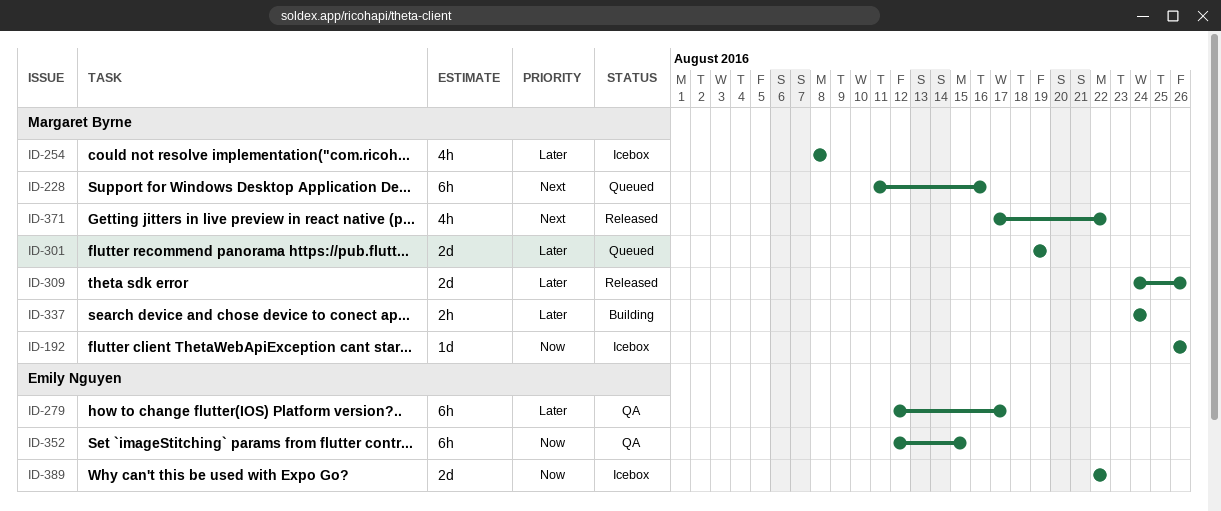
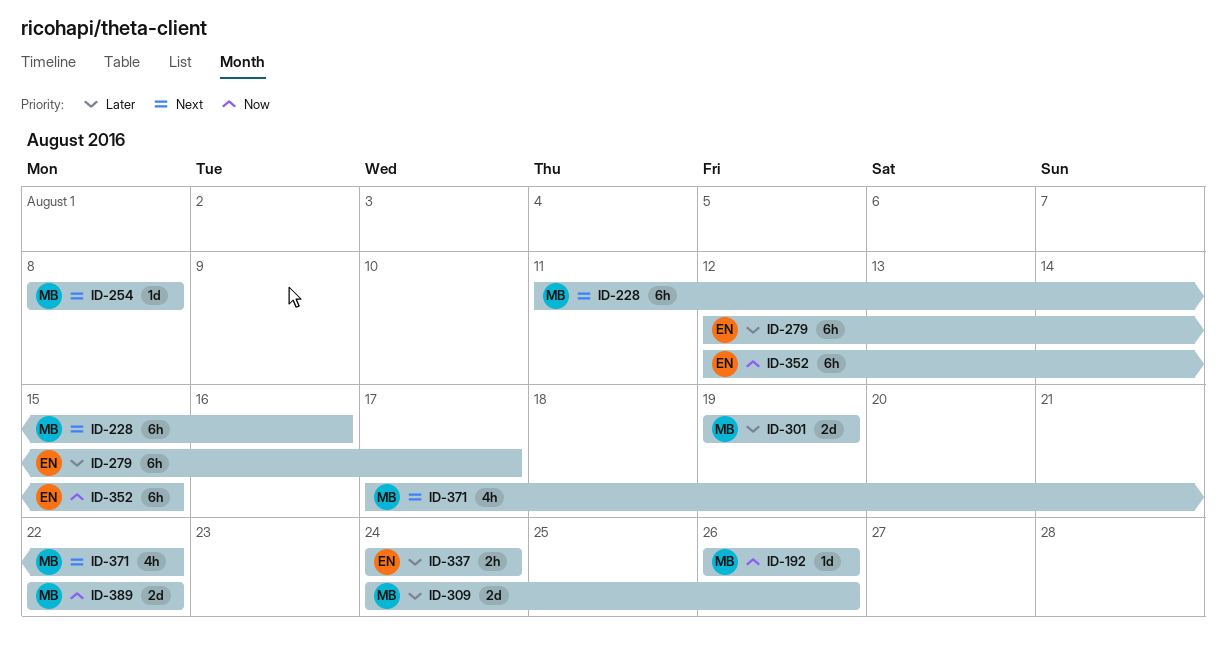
ID-254, priority: Later -> Next
ID-254, estimate: 4h -> 1d
ID-337, owner: Margaret Byrne -> Emily Nguyen
ID-389, owner: Emily Nguyen -> Margaret Byrne

